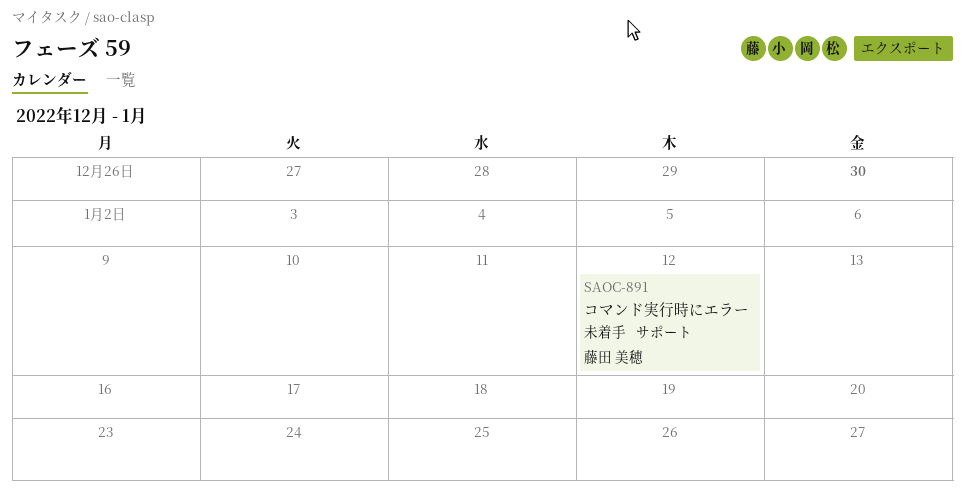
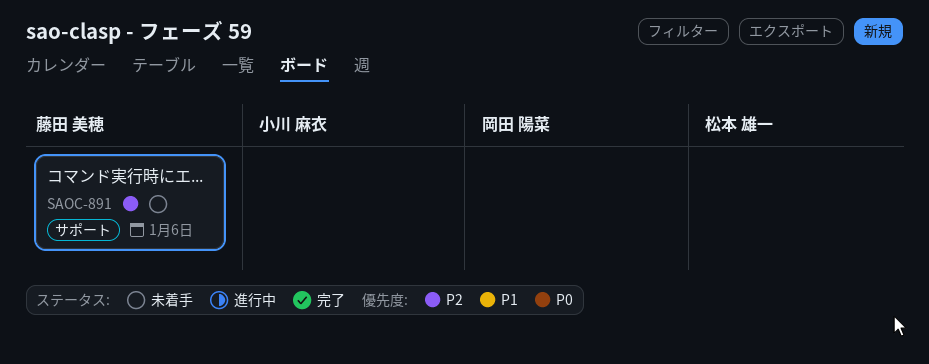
SAOC-891, due: Jan 12 -> Jan 6

